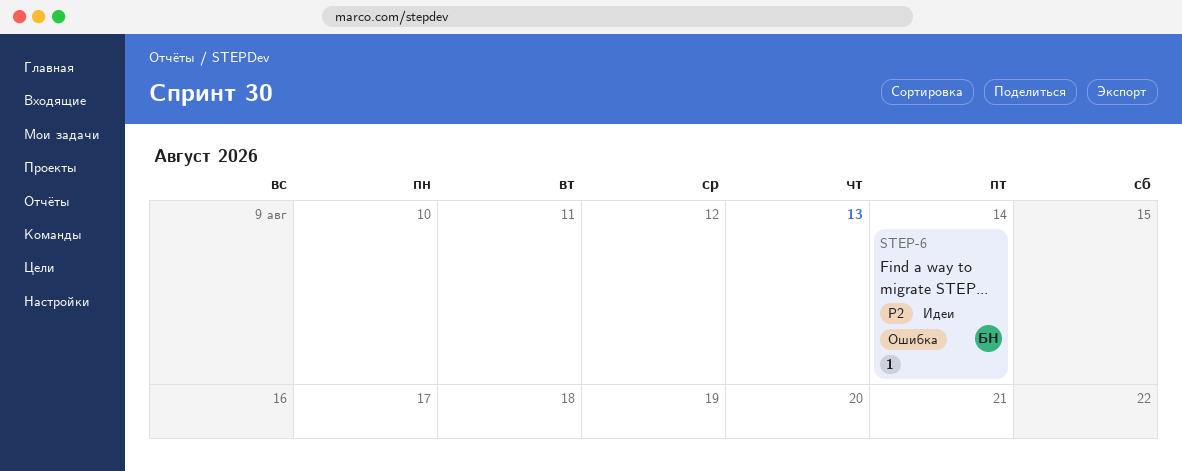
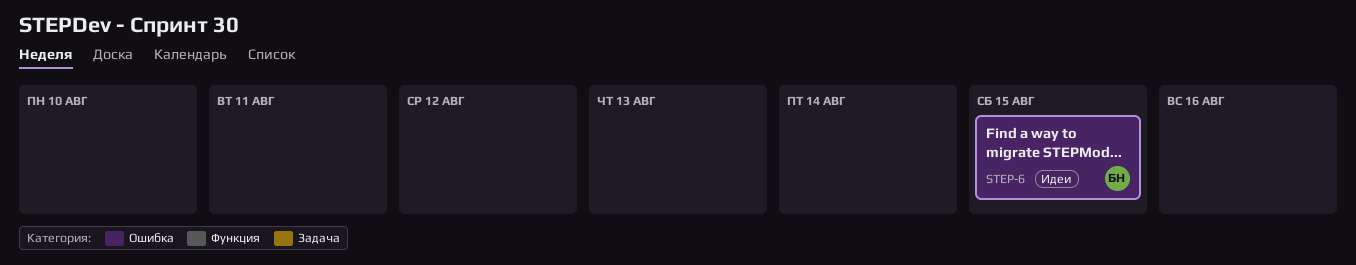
STEP-6, due: Aug 14 -> Aug 15

